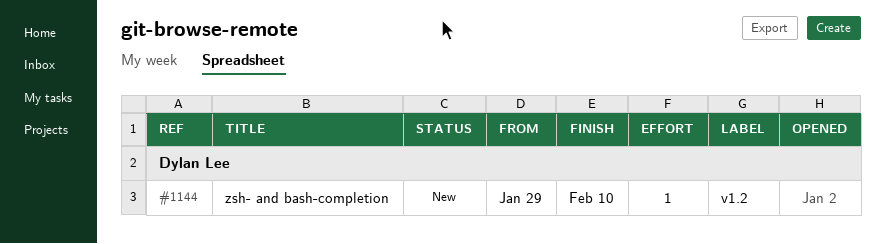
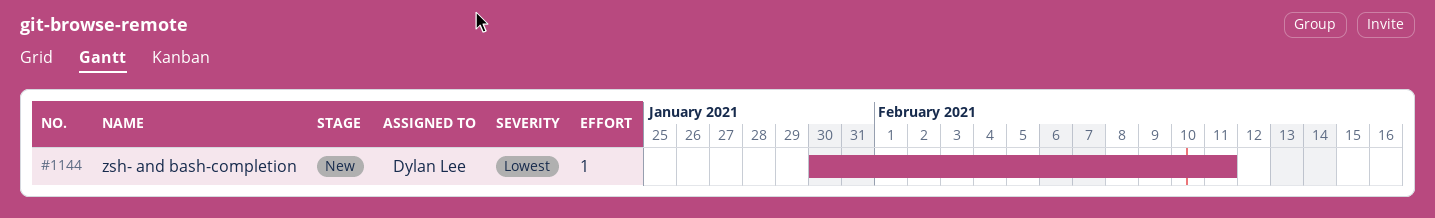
#1144, start: Jan 29 -> Jan 30
#1144, due: Feb 10 -> Feb 11

